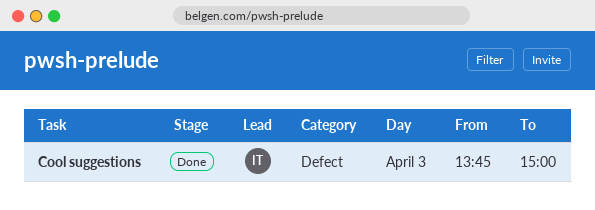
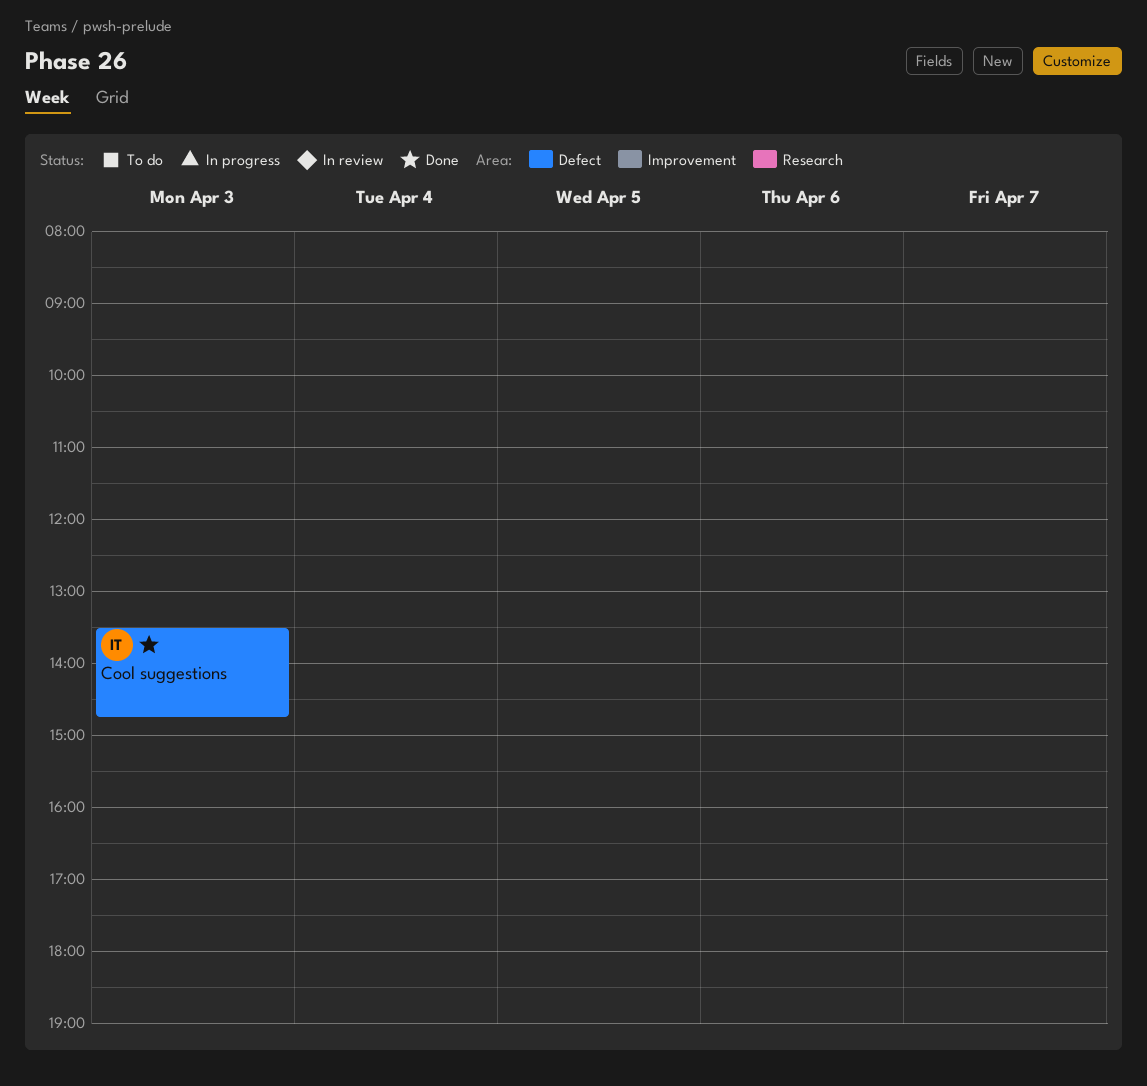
Cool suggestions, begins: 13:45 -> 13:30
Cool suggestions, ends: 15:00 -> 14:45

